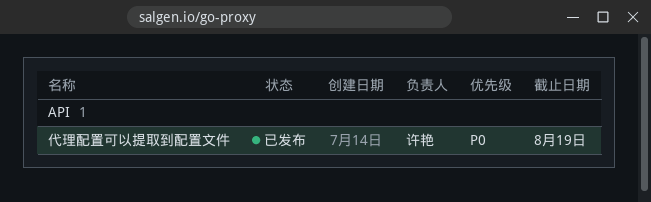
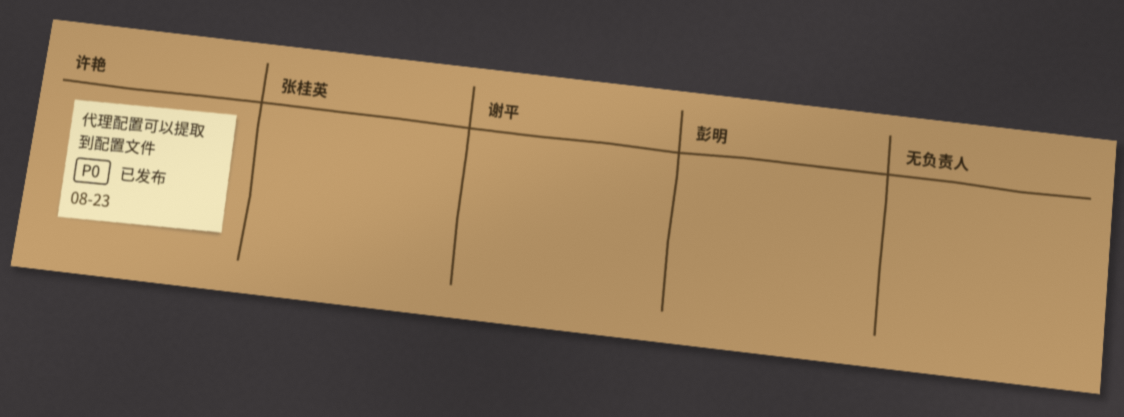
代理配置可以提取到配置文件, due: Aug 19 -> Aug 23

